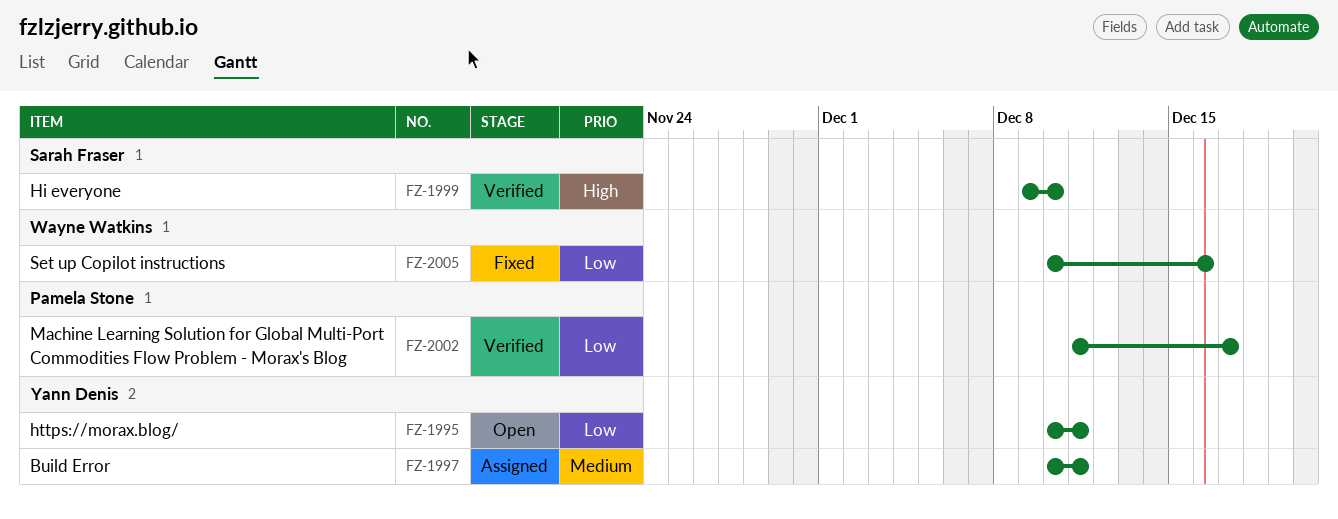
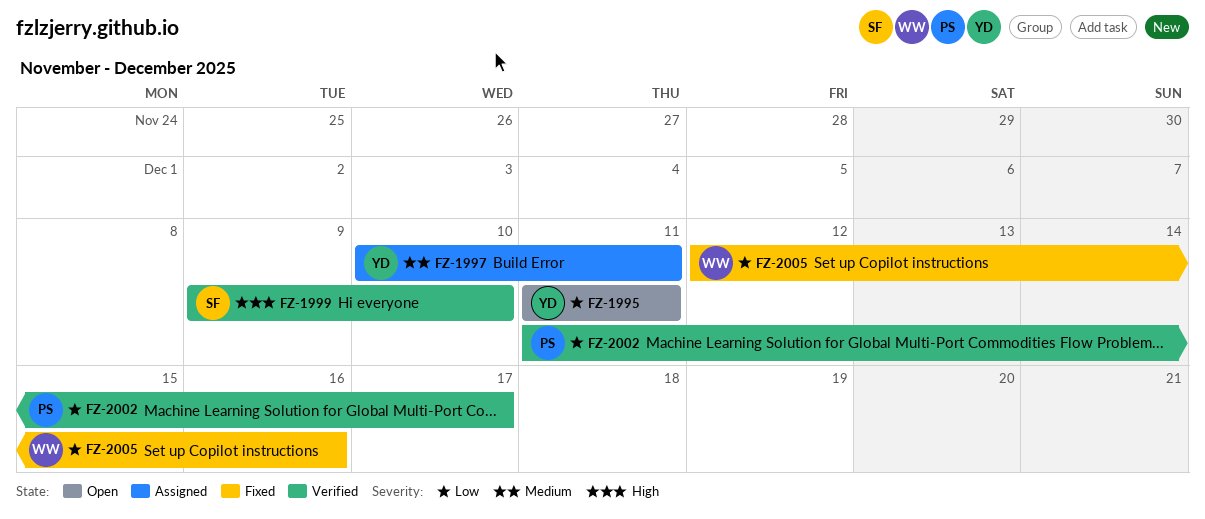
FZ-1995, start: Dec 10 -> Dec 11
FZ-2005, start: Dec 10 -> Dec 12

